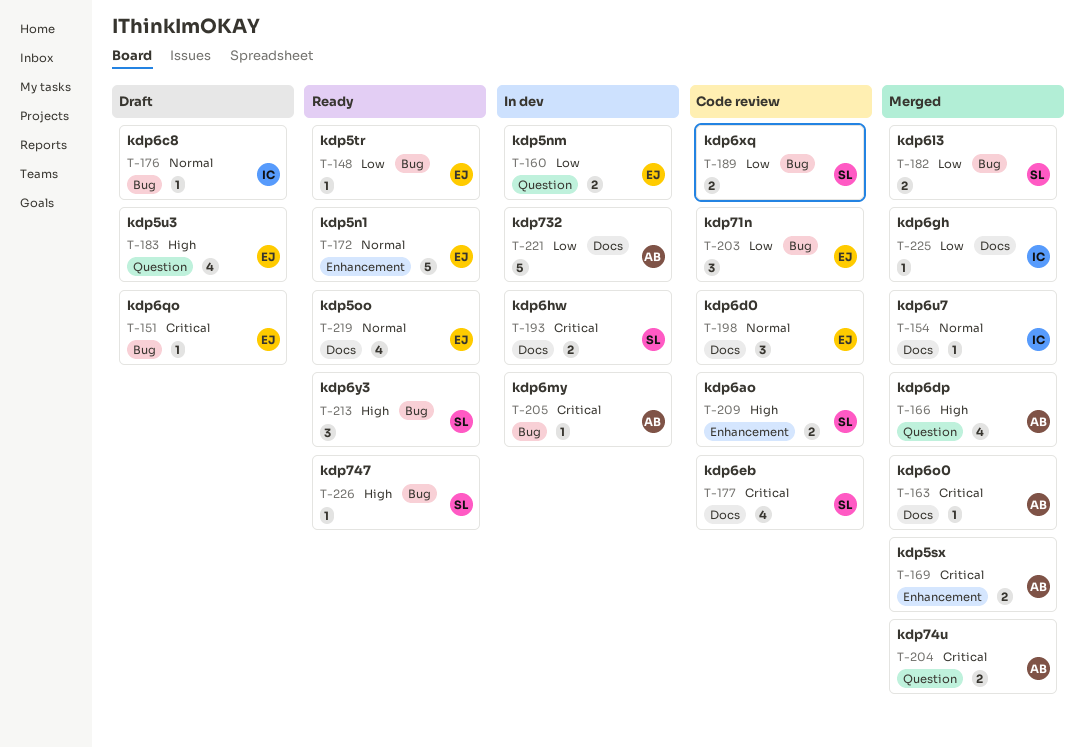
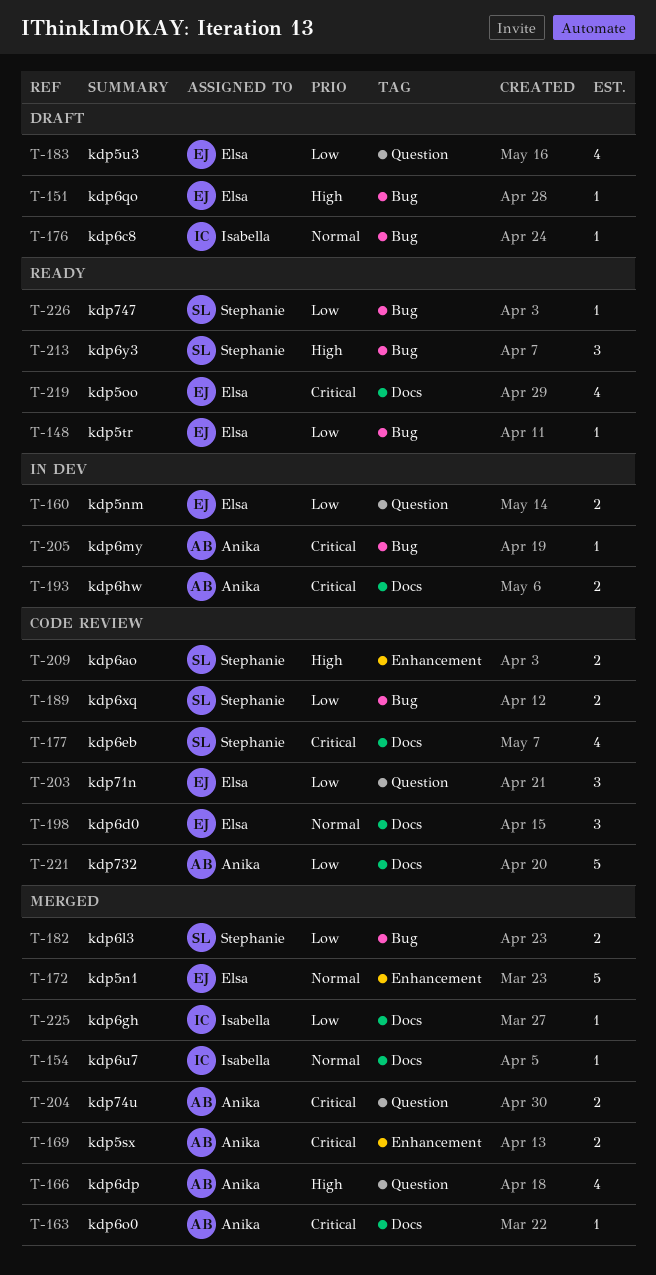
T-151, priority: Critical -> High
T-172, status: Ready -> Merged
T-183, priority: High -> Low
T-193, owner: Stephanie -> Anika
T-203, label: Bug -> Question
T-219, priority: Normal -> Critical
T-221, status: In dev -> Code review
T-226, priority: High -> Low

